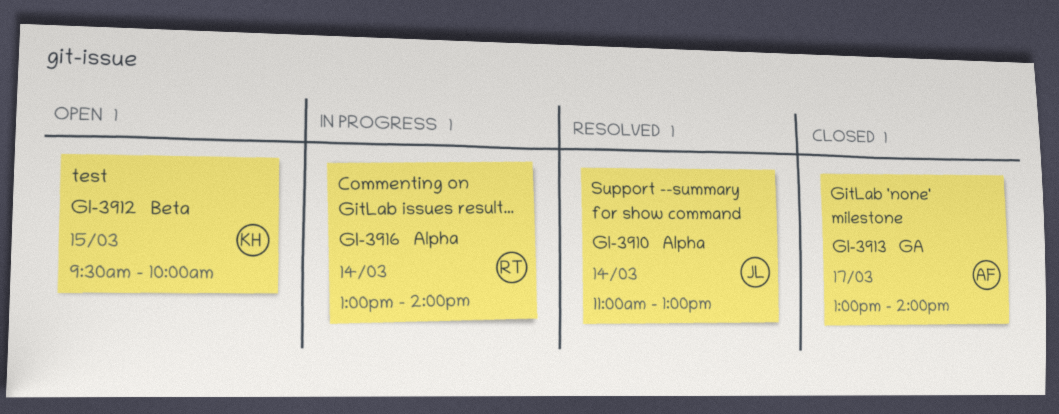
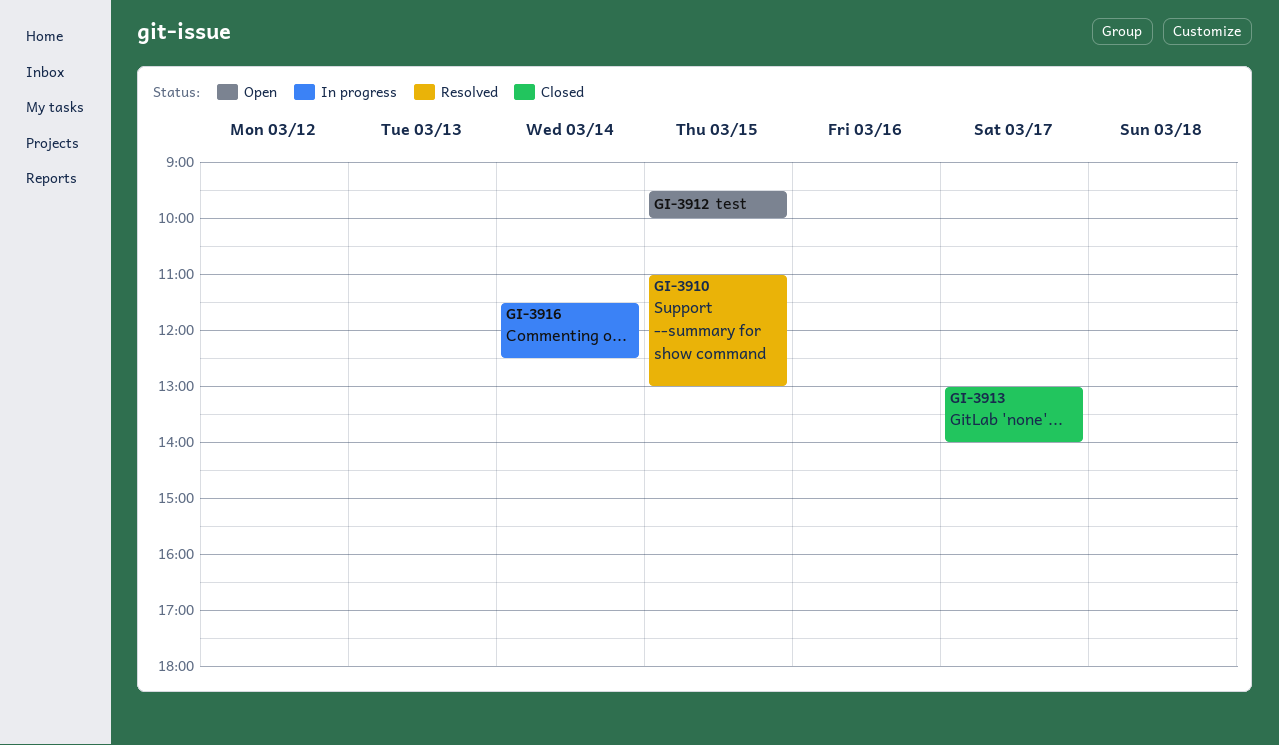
GI-3910, day: Mar 14 -> Mar 15
GI-3916, begins: 13:00 -> 11:30
GI-3916, ends: 14:00 -> 12:30

